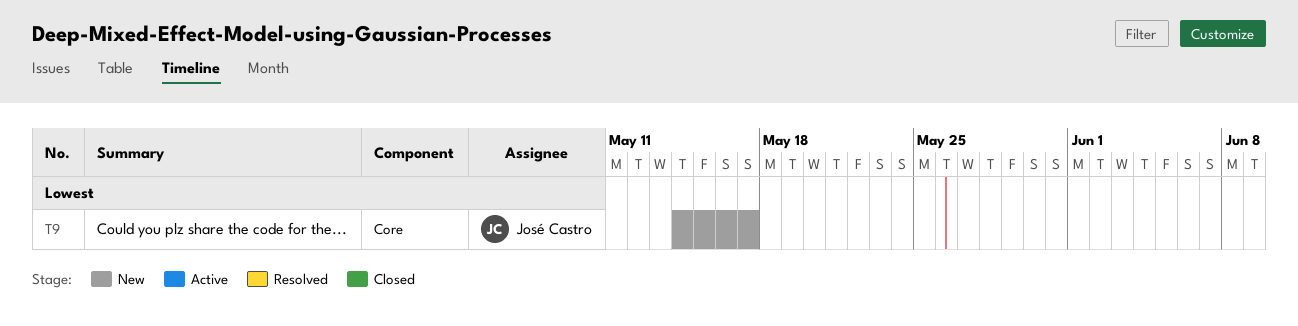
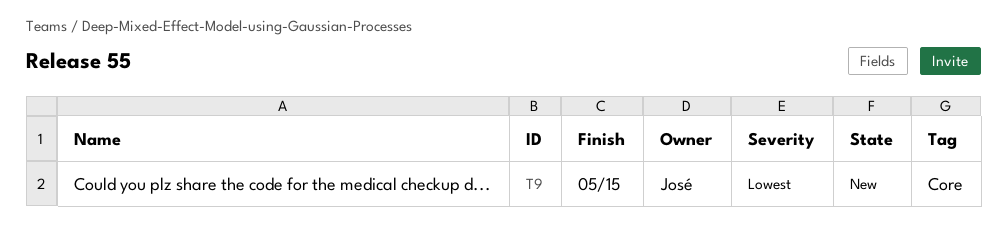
T9, due: May 17 -> May 15

